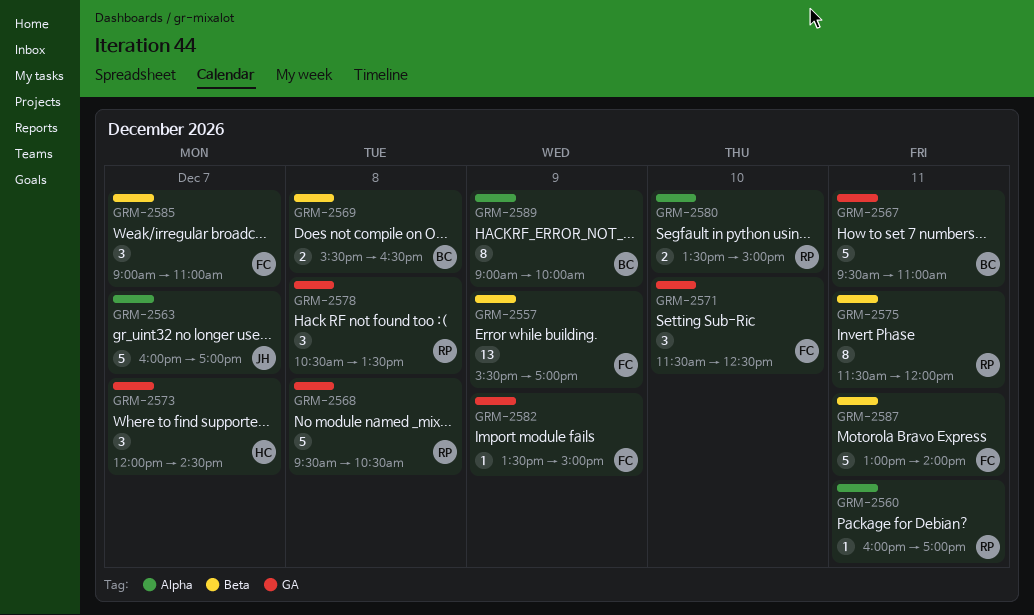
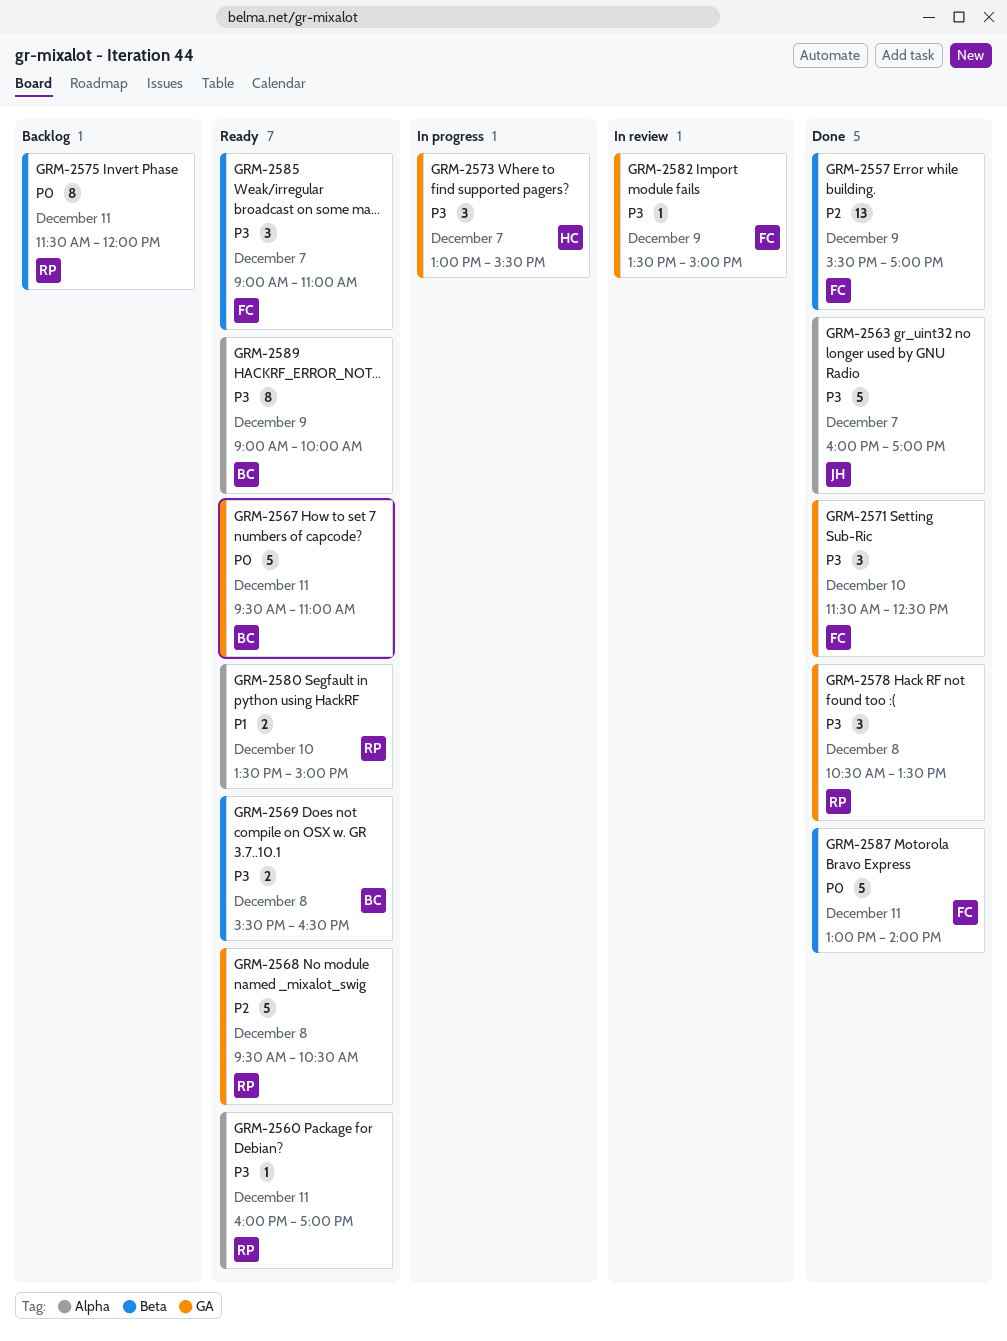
GRM-2573, begins: 12:00 -> 13:00
GRM-2573, ends: 14:30 -> 15:30

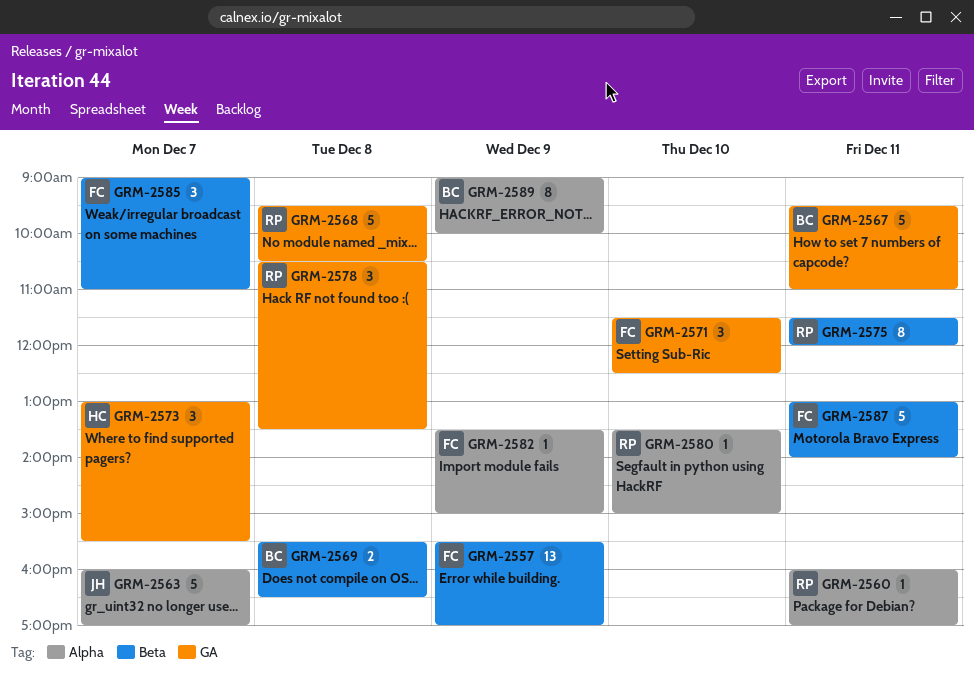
GRM-2580, estimate: 2 -> 1
GRM-2582, label: GA -> Alpha

